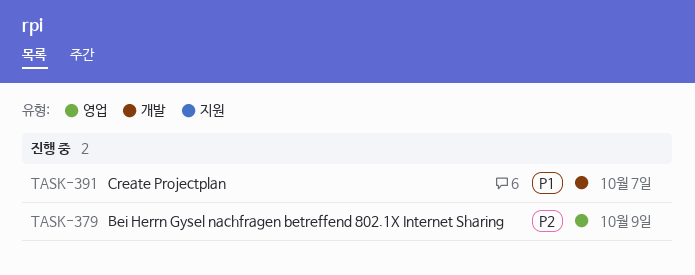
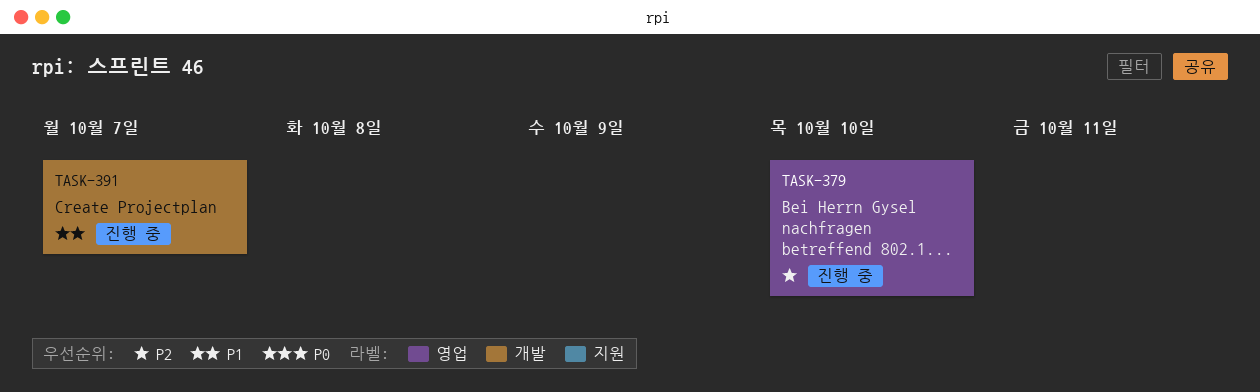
TASK-379, due: Oct 9 -> Oct 10

